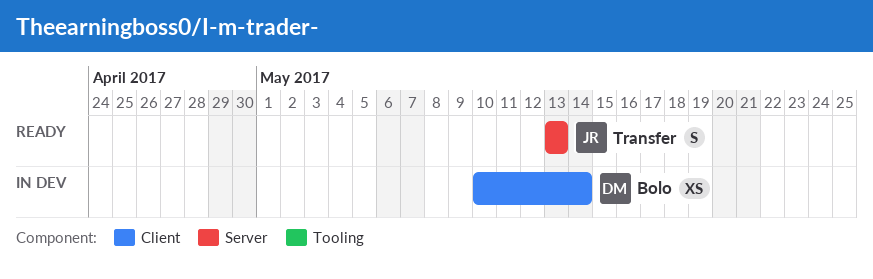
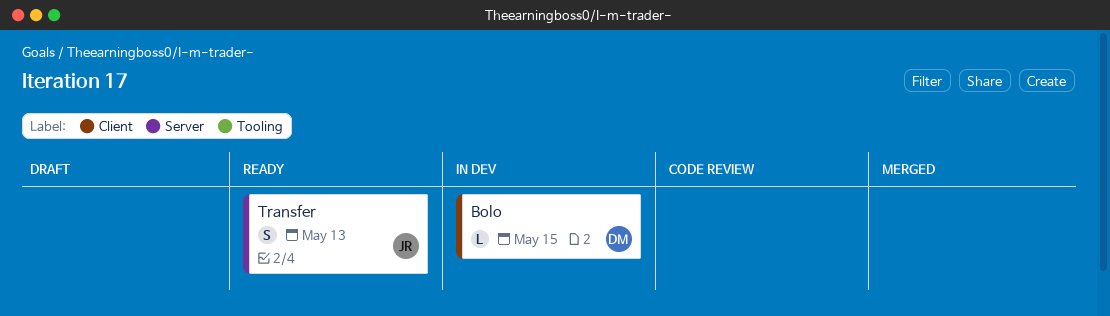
Bolo, estimate: XS -> L
Bolo, due: May 14 -> May 15

